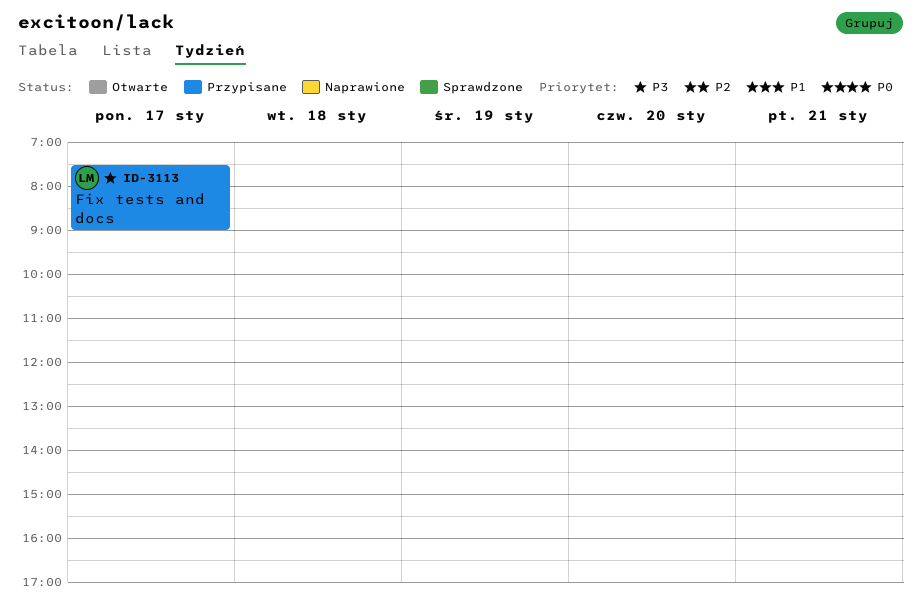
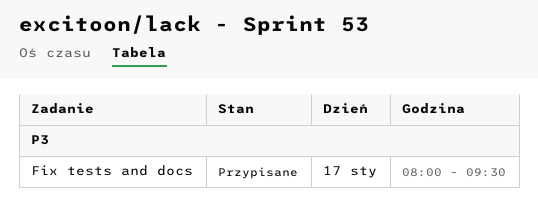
Fix tests and docs, begins: 07:30 -> 08:00
Fix tests and docs, ends: 09:00 -> 09:30

